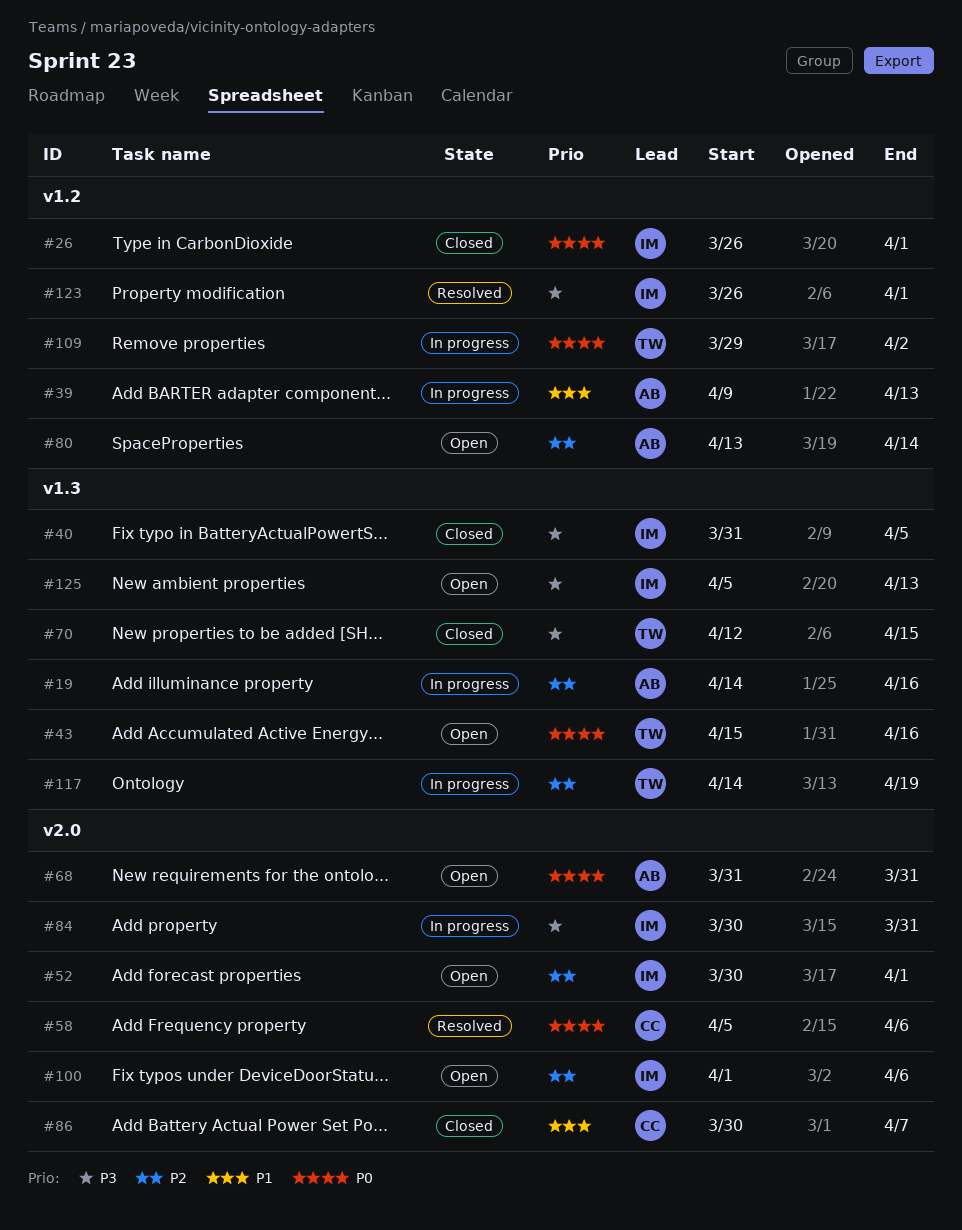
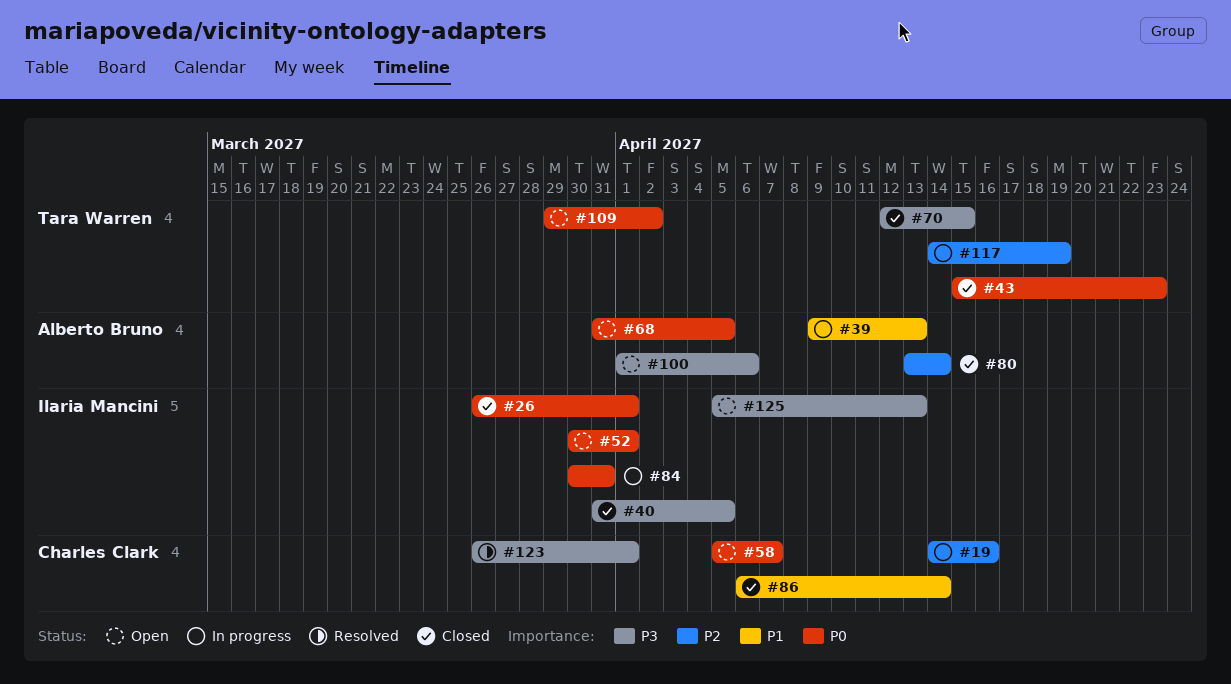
#19, owner: Alberto Bruno -> Charles Clark
#43, status: Open -> Closed
#43, due: Apr 16 -> Apr 23
#52, priority: P2 -> P0
#58, status: Resolved -> Open
#58, due: Apr 6 -> Apr 7
#68, due: Mar 31 -> Apr 5
#80, status: Open -> Closed
#84, priority: P3 -> P0
#86, start: Mar 30 -> Apr 6
#86, due: Apr 7 -> Apr 14
#100, owner: Ilaria Mancini -> Alberto Bruno
#100, priority: P2 -> P3
#109, status: In progress -> Open
#123, owner: Ilaria Mancini -> Charles Clark

